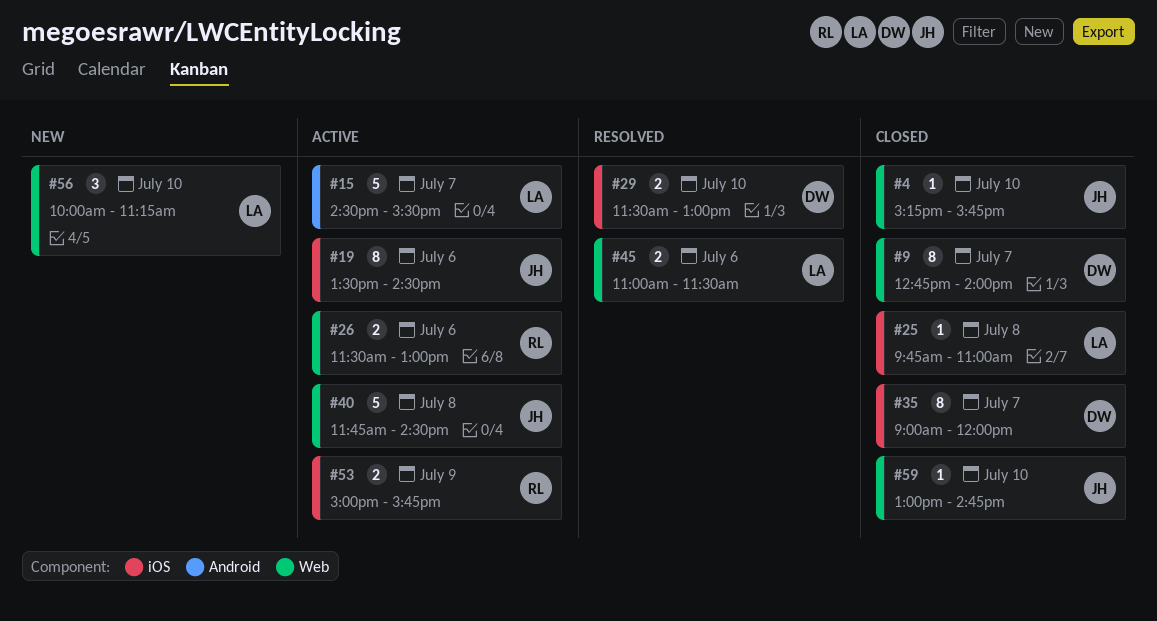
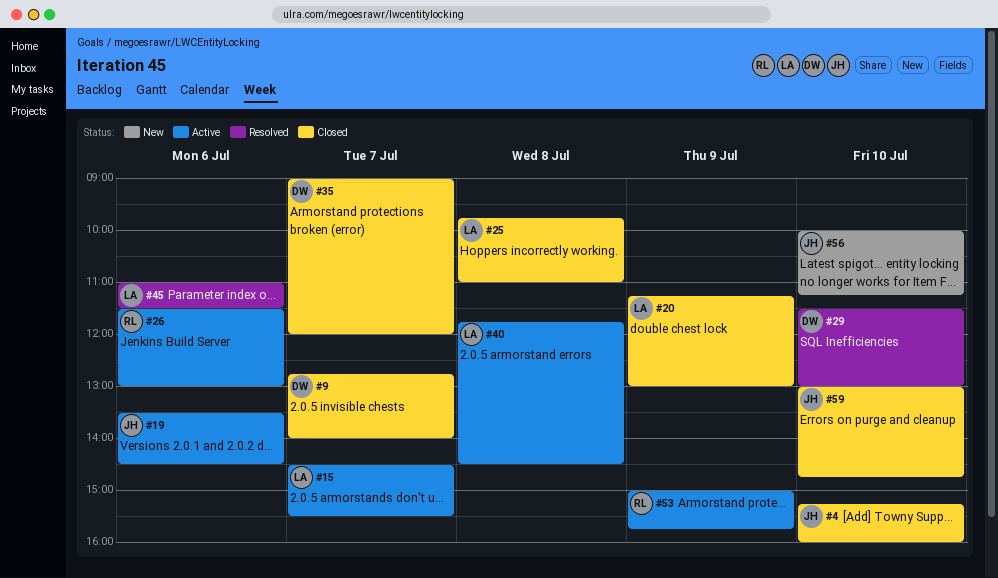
#4, ends: 15:45 -> 16:00
#20: none -> present
#40, owner: JH -> LA
#56, owner: LA -> JH

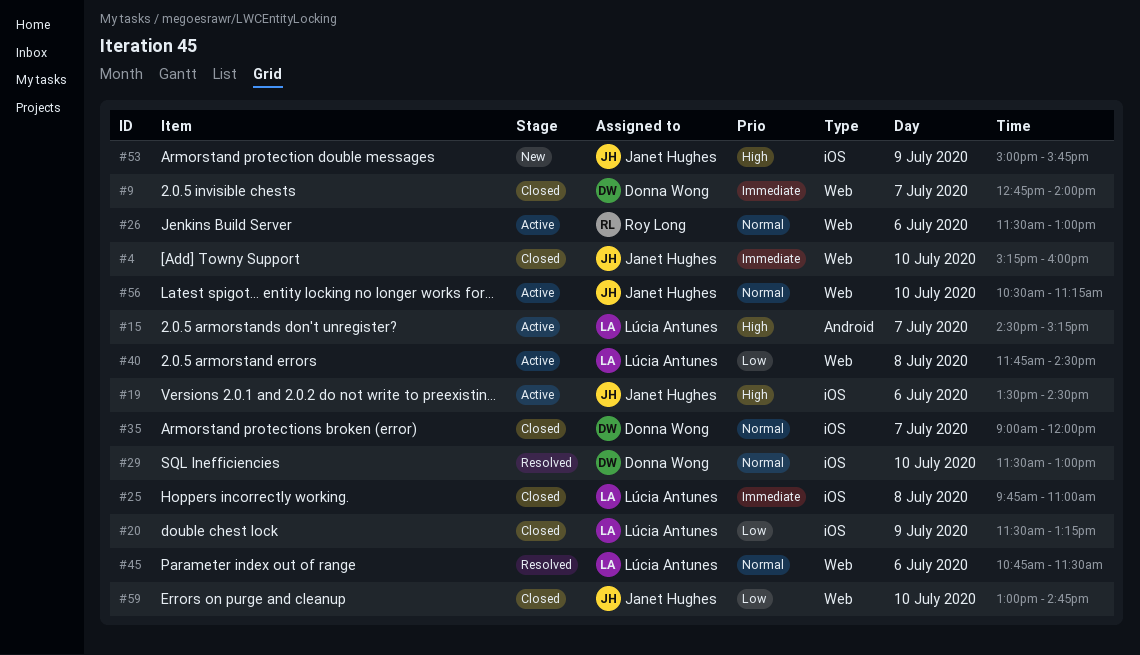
#15, ends: 15:30 -> 15:15
#20, begins: 11:15 -> 11:30
#20, ends: 13:00 -> 13:15
#45, begins: 11:00 -> 10:45
#53, status: Active -> New
#53, owner: Roy Long -> Janet Hughes
#56, status: New -> Active
#56, begins: 10:00 -> 10:30

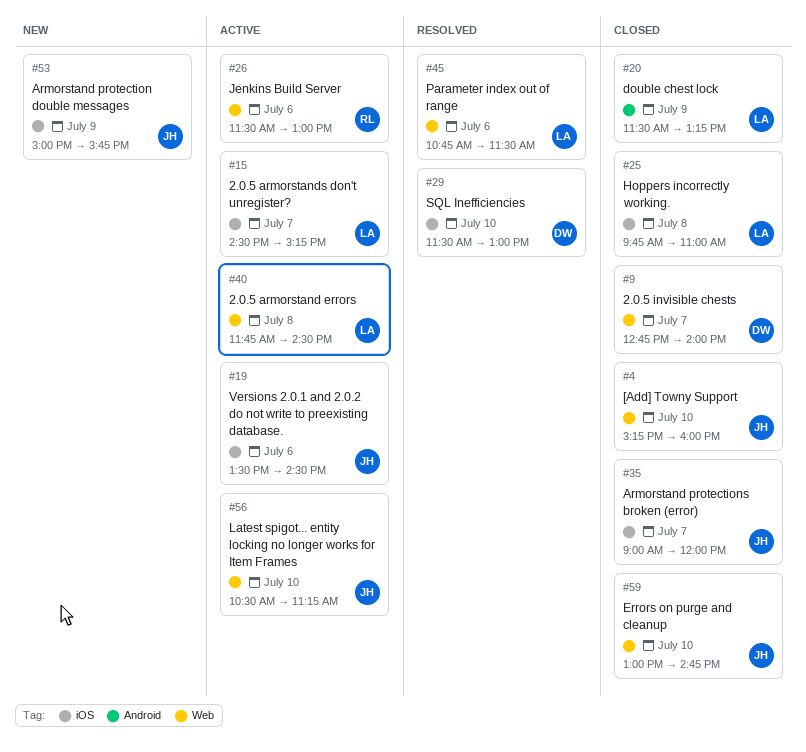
#15, label: Android -> iOS
#20, label: iOS -> Android
#35, owner: Donna Wong -> Janet Hughes

